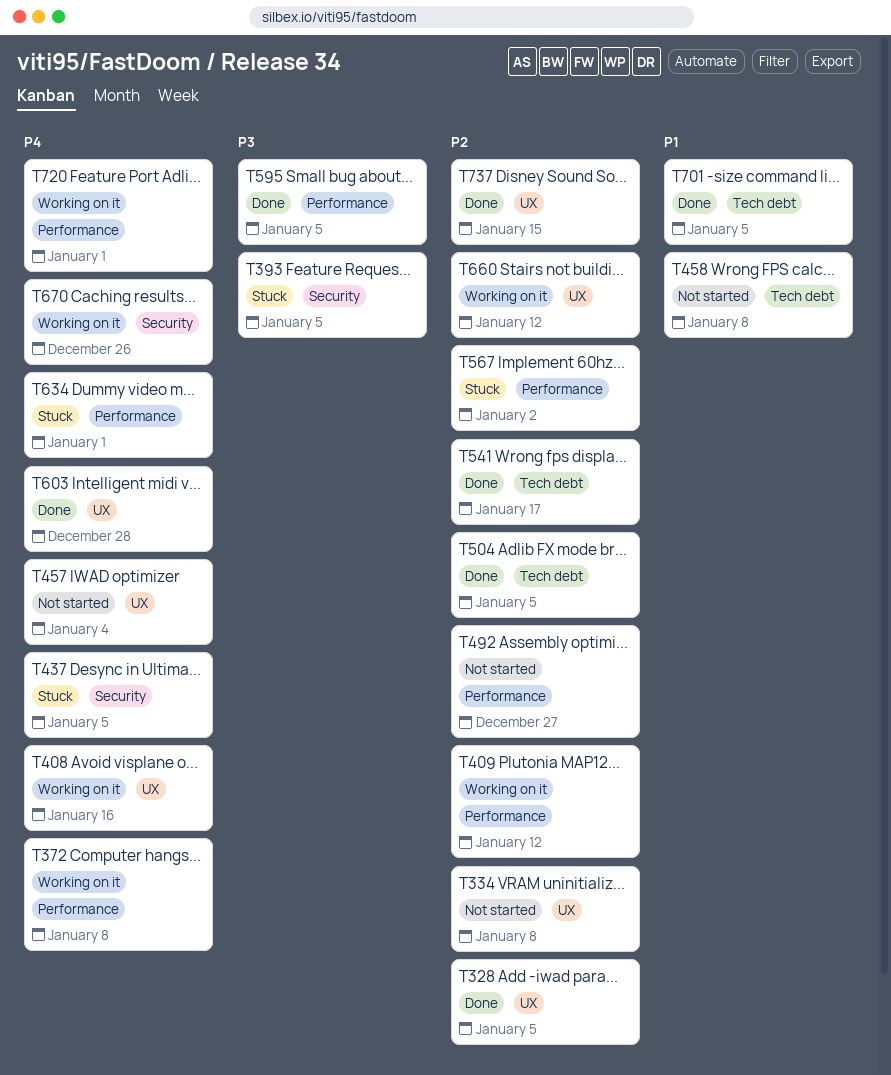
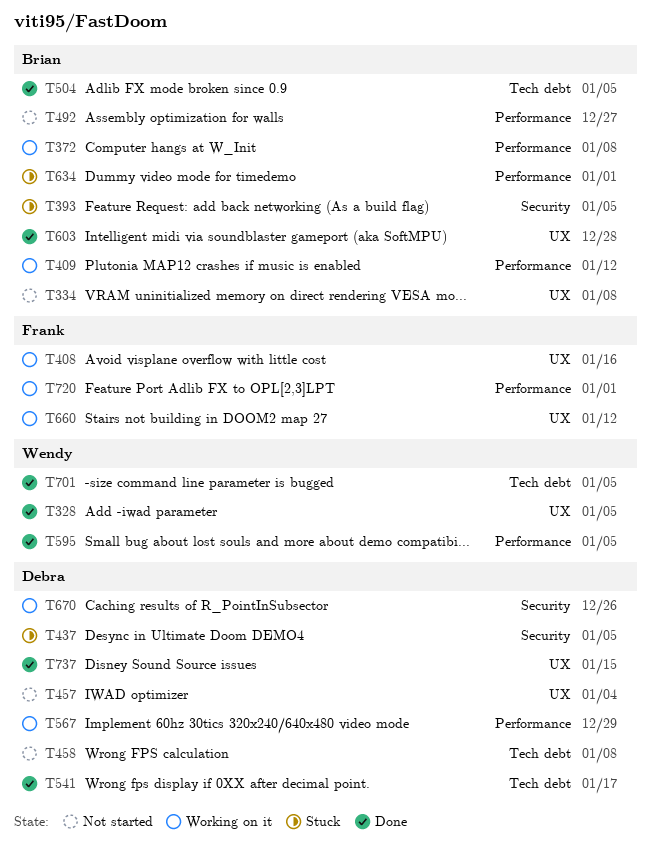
T567, status: Stuck -> Working on it
T567, due: Jan 2 -> Dec 29

